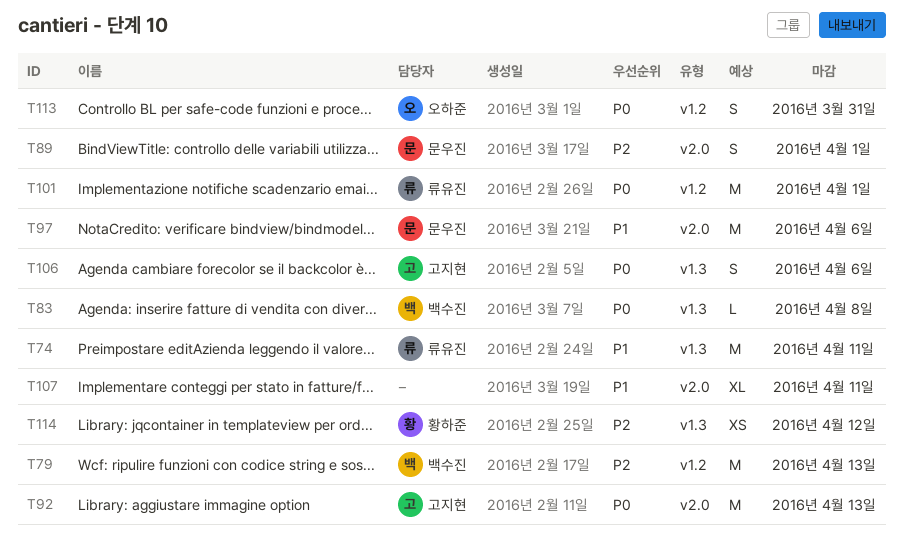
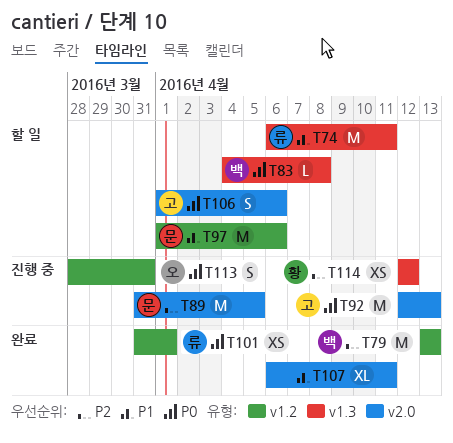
T89, estimate: S -> M
T89, due: Apr 1 -> Apr 5
T97, label: v2.0 -> v1.2
T101, estimate: M -> XS
T106, label: v1.3 -> v2.0

